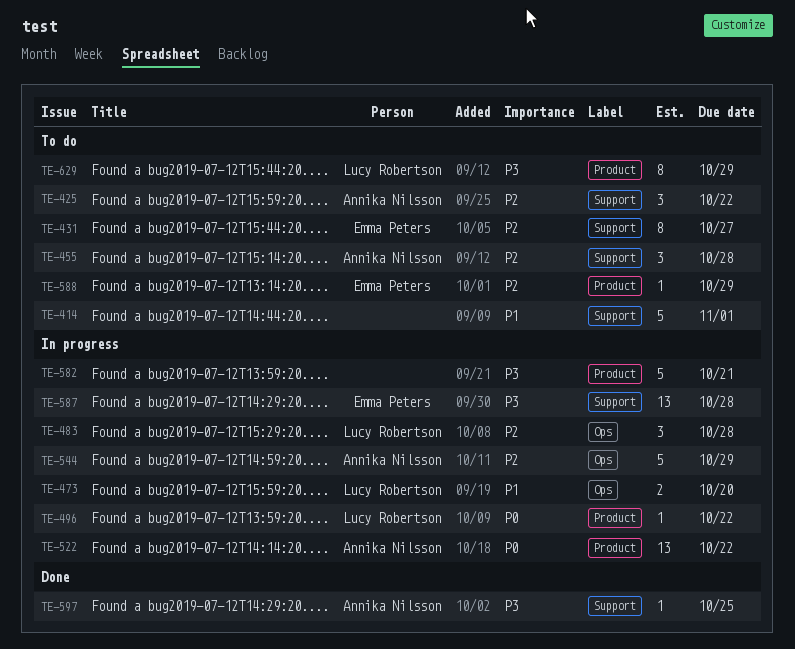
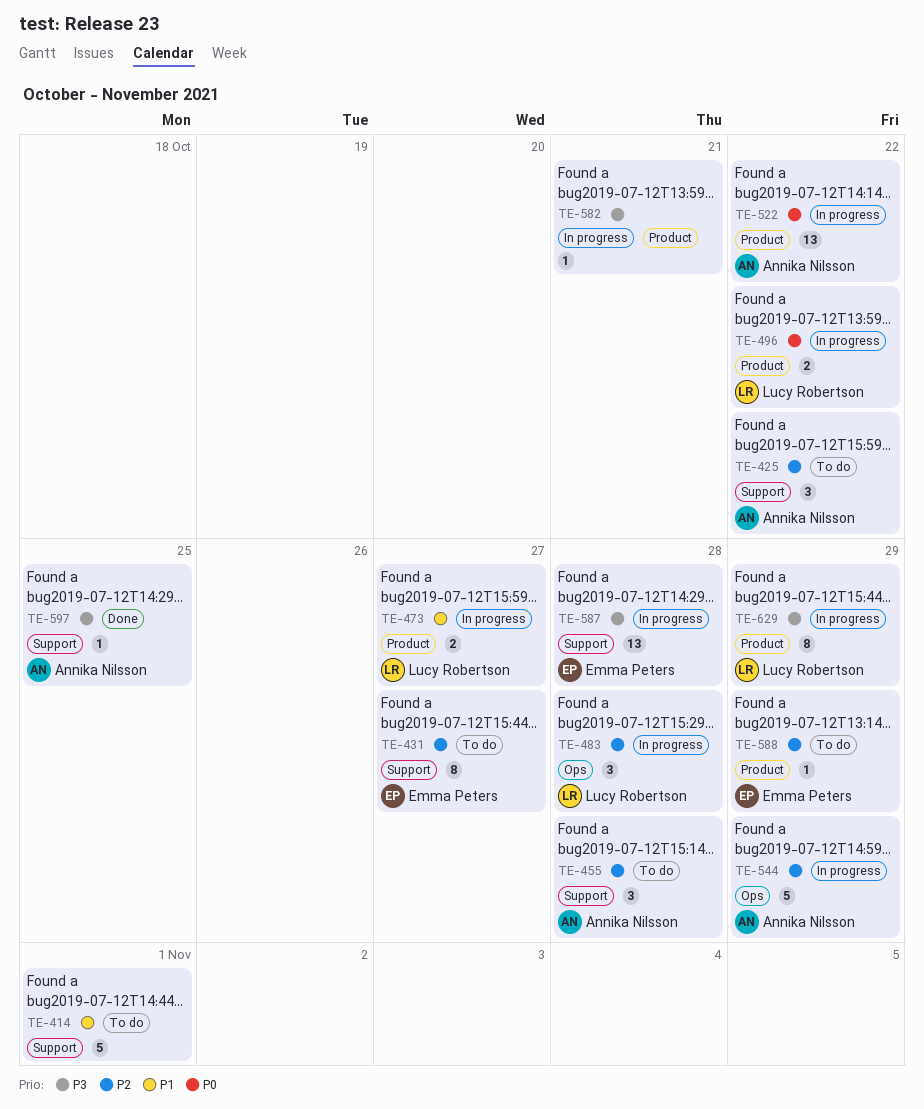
TE-473, label: Ops -> Product
TE-473, due: Oct 20 -> Oct 27
TE-496, estimate: 1 -> 2
TE-582, estimate: 5 -> 1
TE-629, status: To do -> In progress

